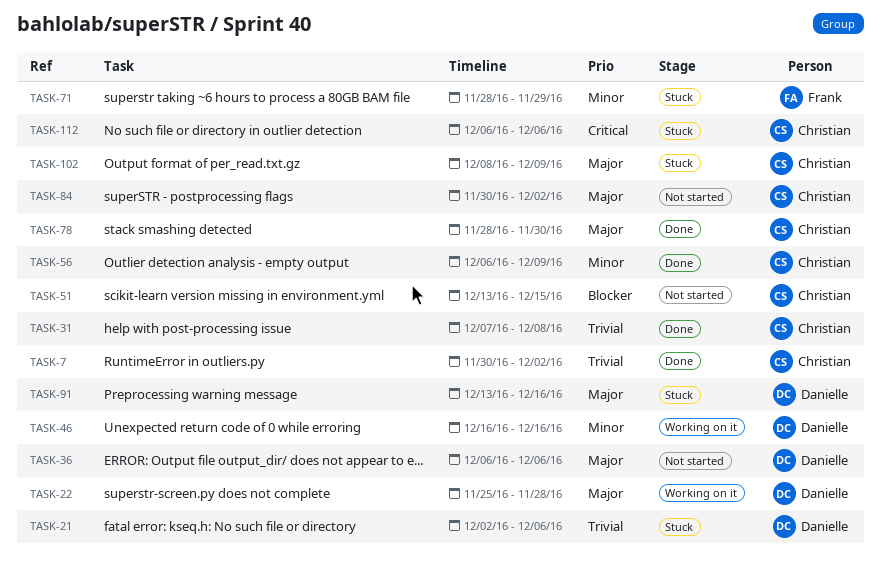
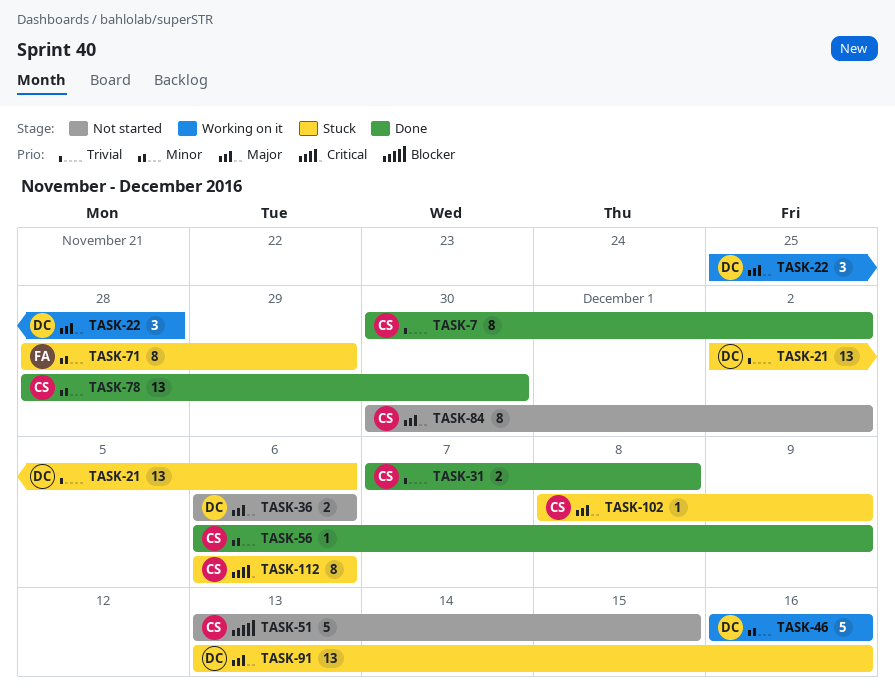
TASK-78, priority: Major -> Minor

